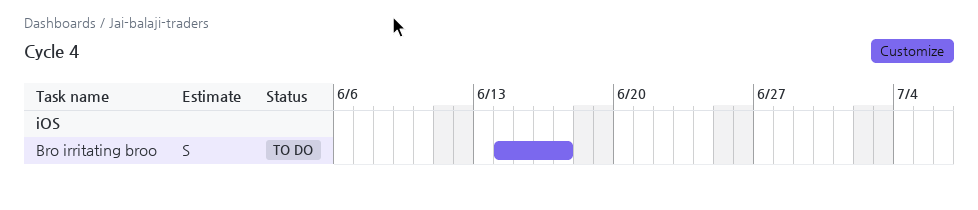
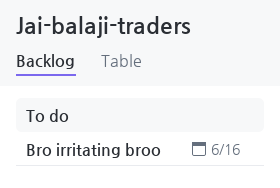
Bro irritating broo, due: Jun 17 -> Jun 16

